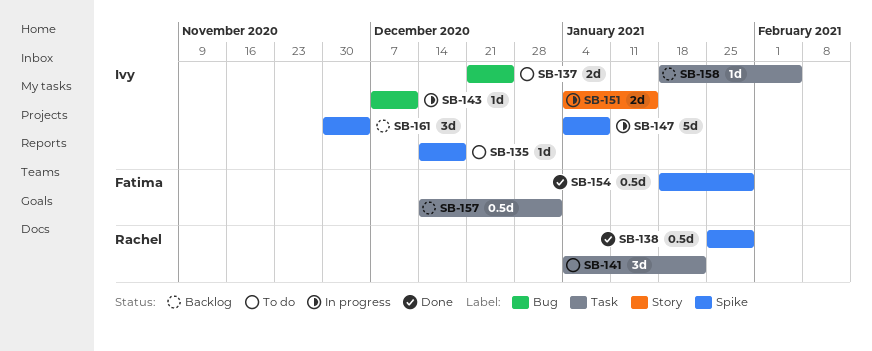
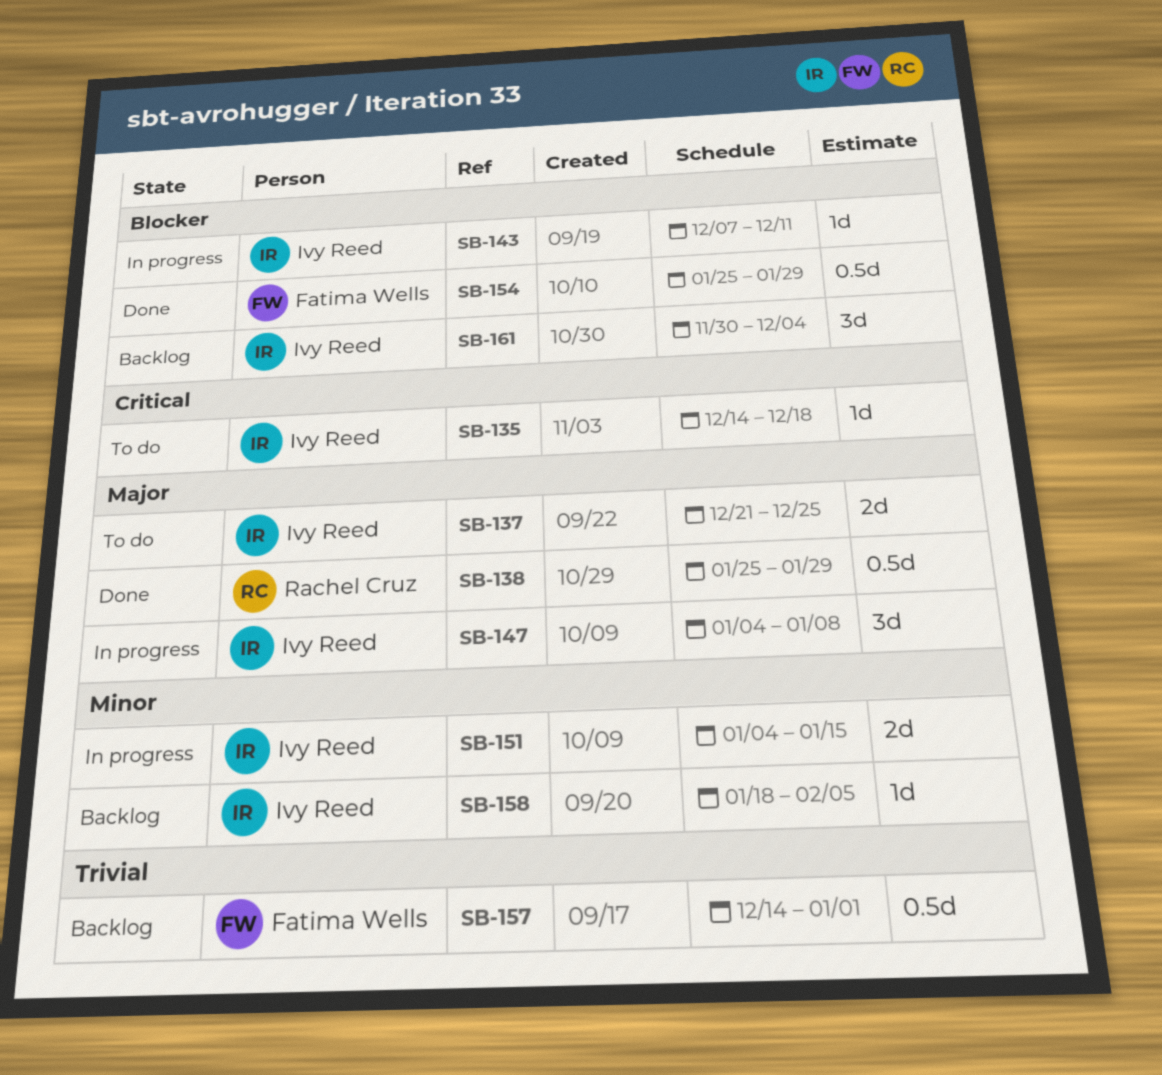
SB-141: present -> none
SB-147, estimate: 5d -> 3d
SB-154, start: Jan 18 -> Jan 25

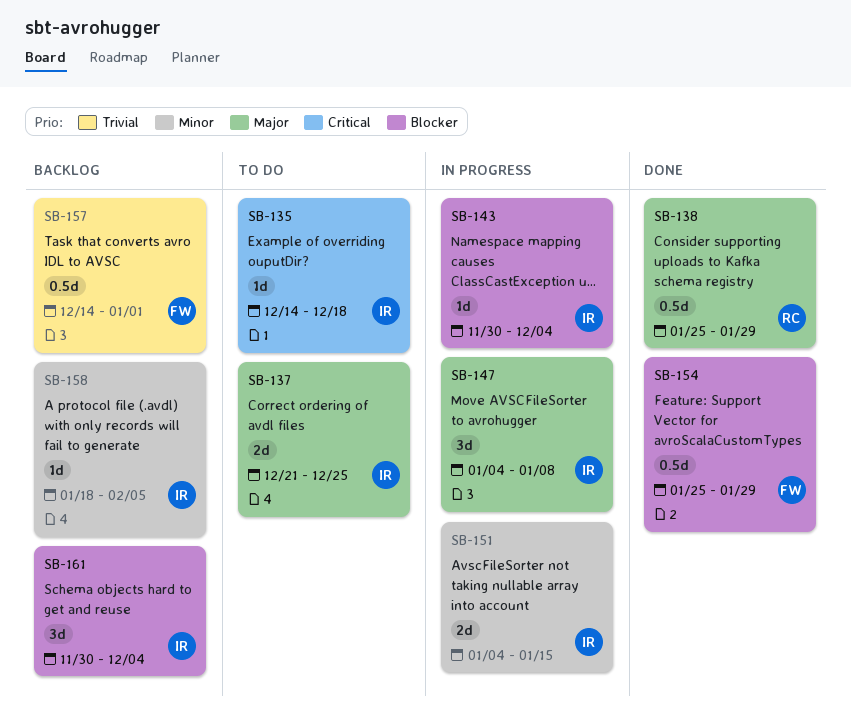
SB-143, start: Dec 7 -> Nov 30
SB-143, due: Dec 11 -> Dec 4

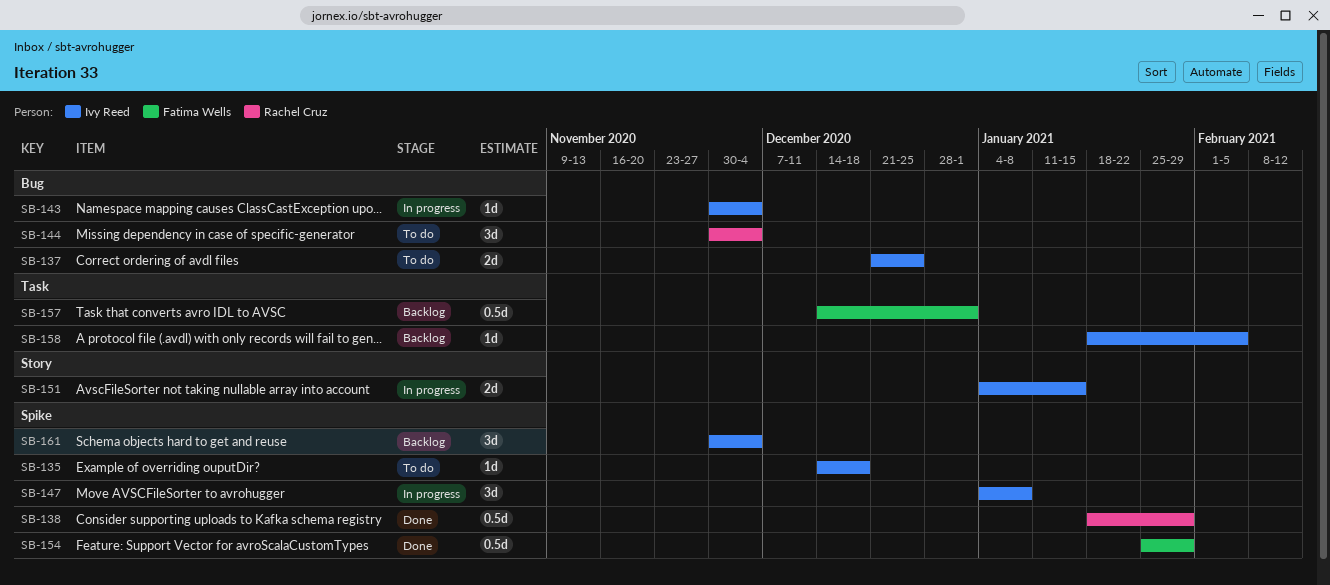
SB-138, start: Jan 25 -> Jan 18
SB-144: none -> present

